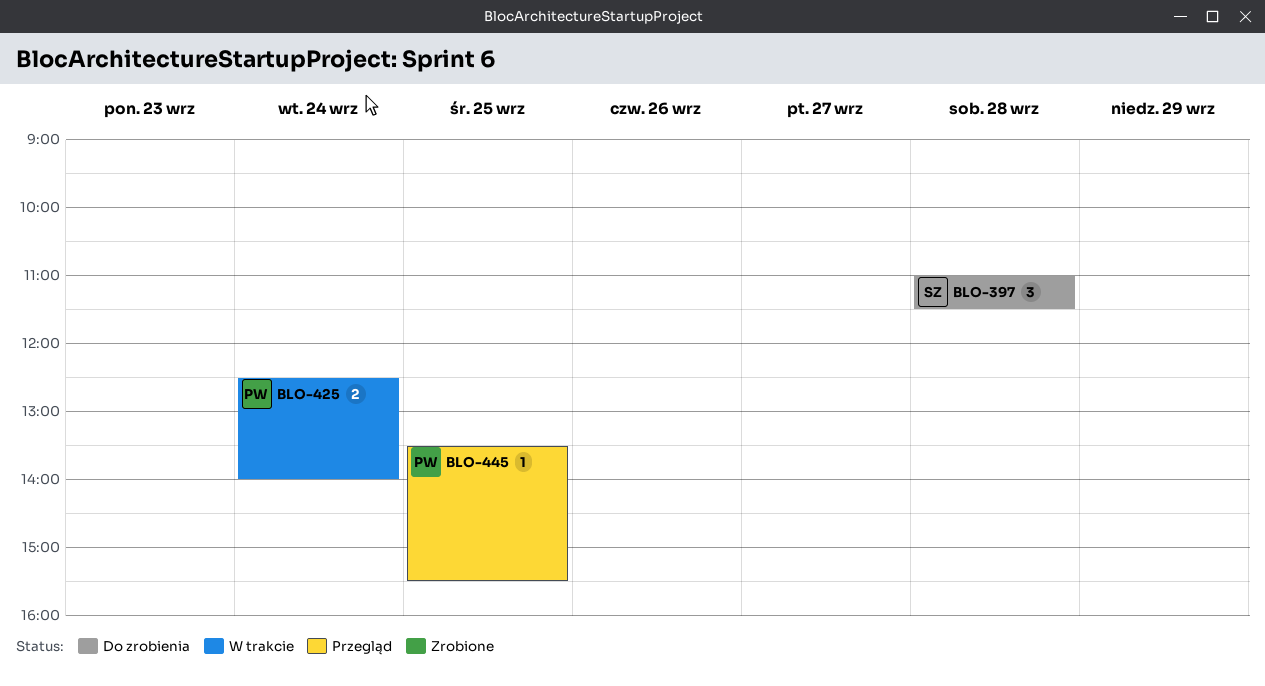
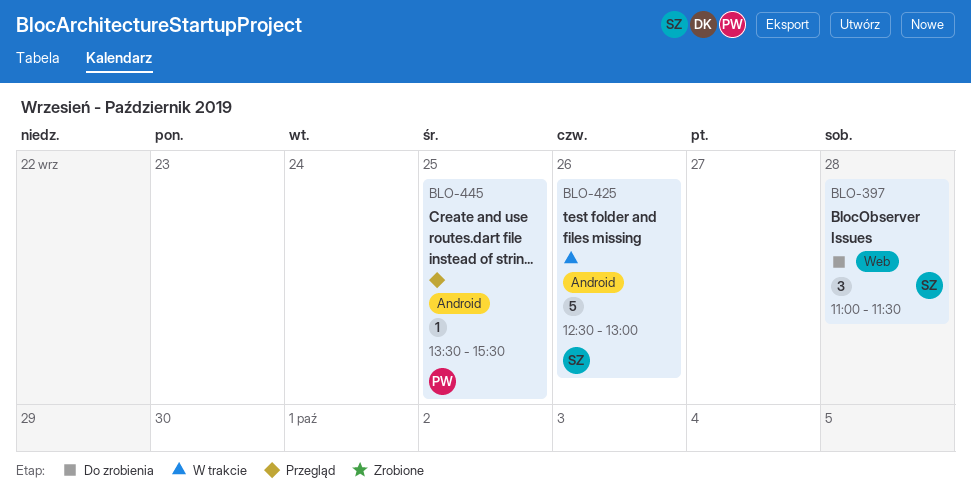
BLO-425, owner: PW -> SZ
BLO-425, estimate: 2 -> 5
BLO-425, day: Sep 24 -> Sep 26
BLO-425, ends: 14:00 -> 13:00

